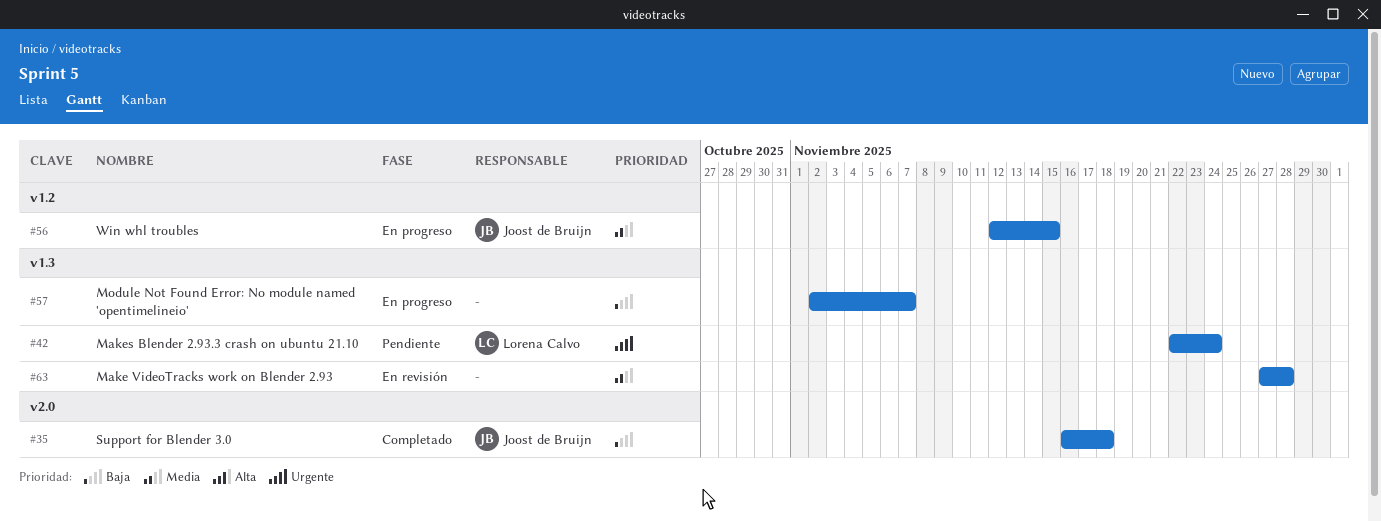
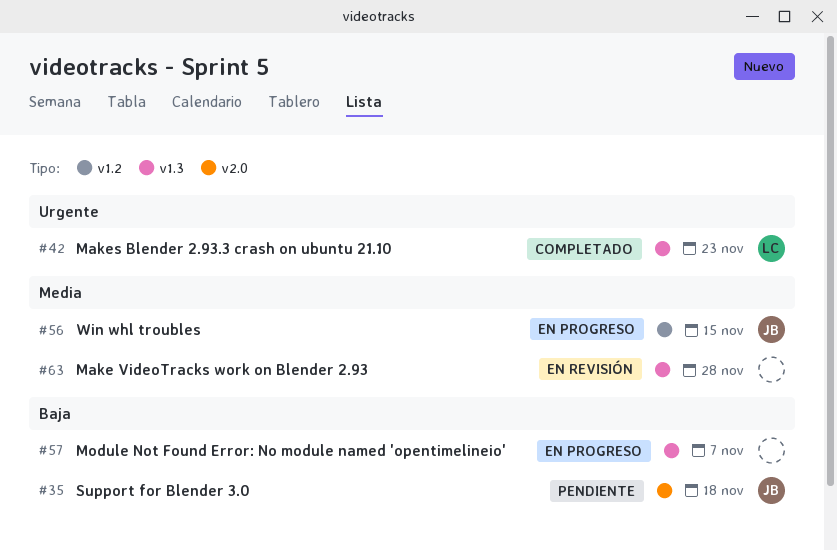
#35, status: Completado -> Pendiente
#42, status: Pendiente -> Completado
#42, due: Nov 24 -> Nov 23

